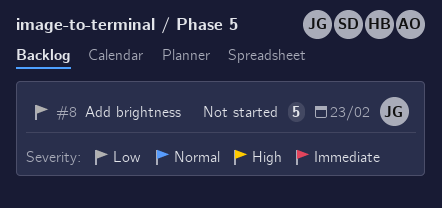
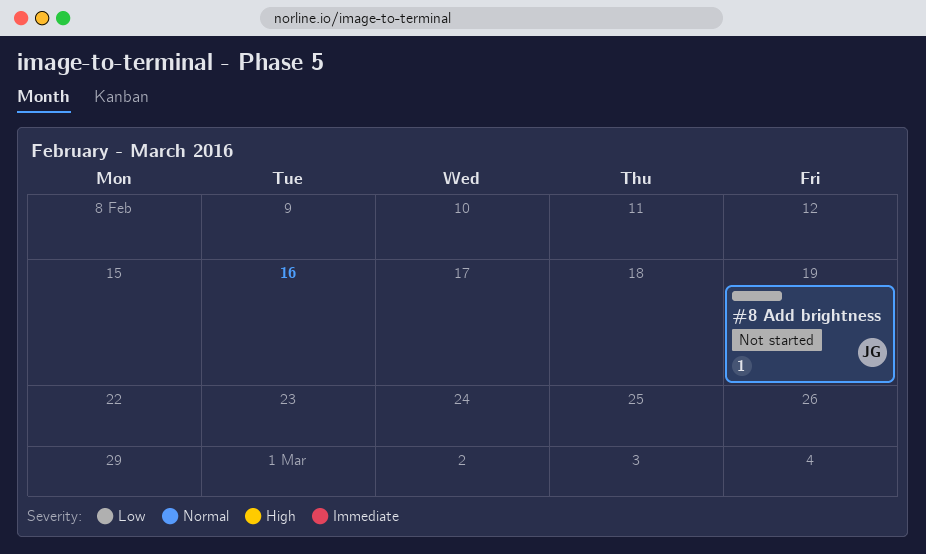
#8, estimate: 5 -> 1
#8, due: Feb 23 -> Feb 19

